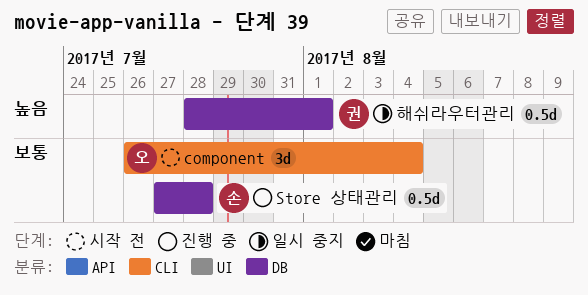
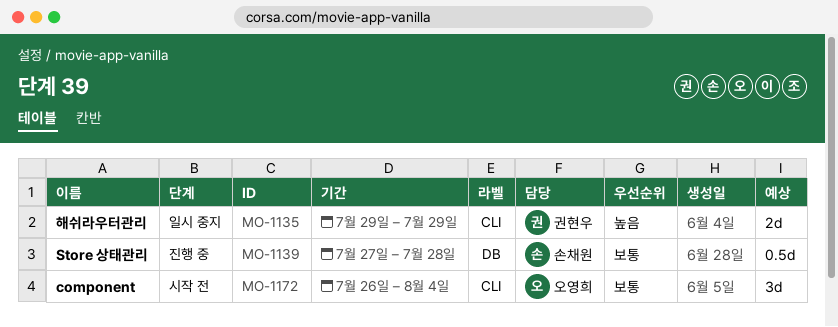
해쉬라우터관리, label: DB -> CLI
해쉬라우터관리, estimate: 0.5d -> 2d
해쉬라우터관리, start: Jul 28 -> Jul 29
해쉬라우터관리, due: Aug 1 -> Jul 29

